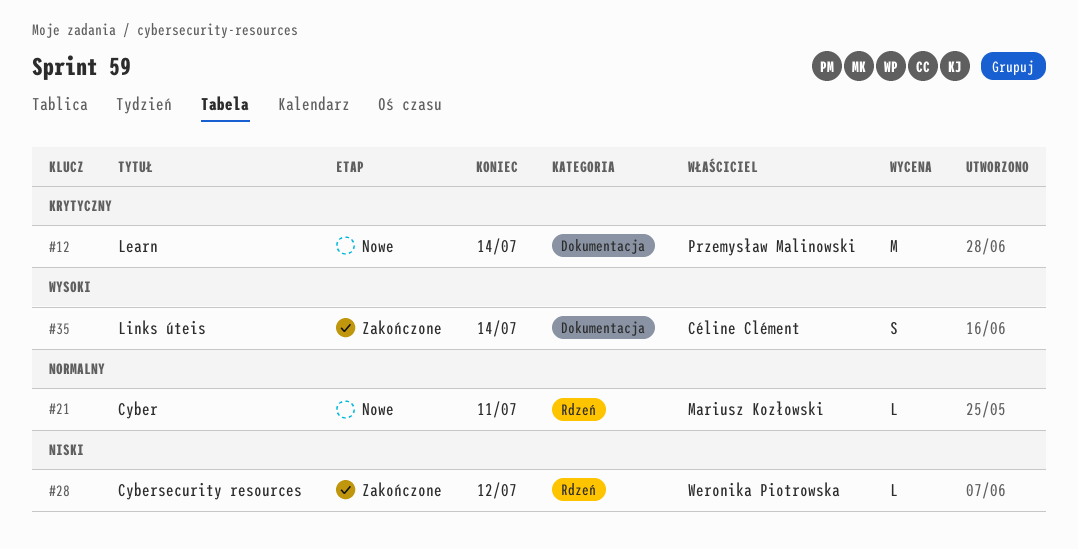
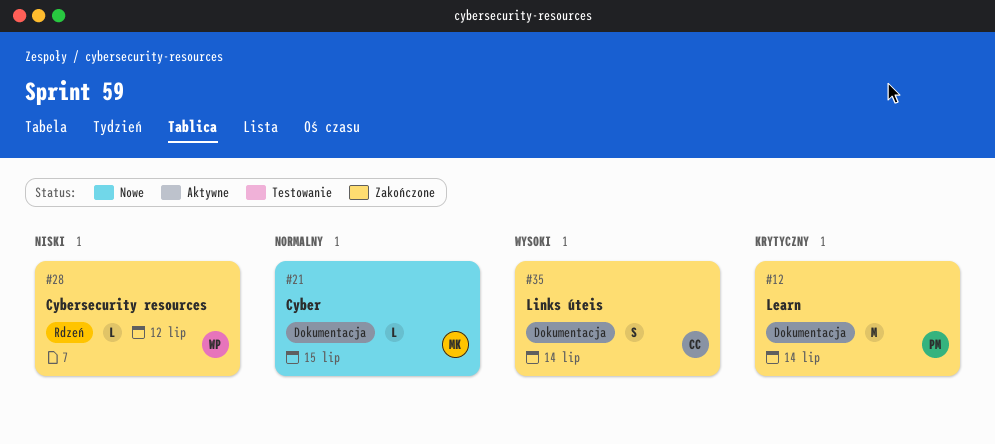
#12, status: Nowe -> Zakończone
#21, label: Rdzeń -> Dokumentacja
#21, due: Jul 11 -> Jul 15

